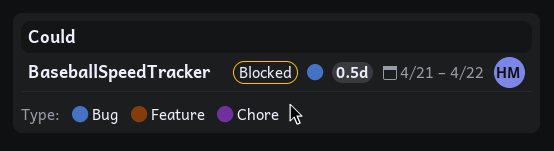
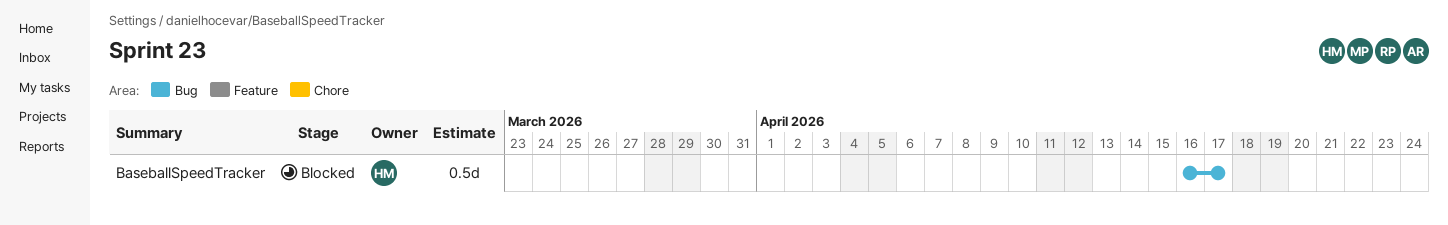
BaseballSpeedTracker, start: Apr 21 -> Apr 16
BaseballSpeedTracker, due: Apr 22 -> Apr 17

